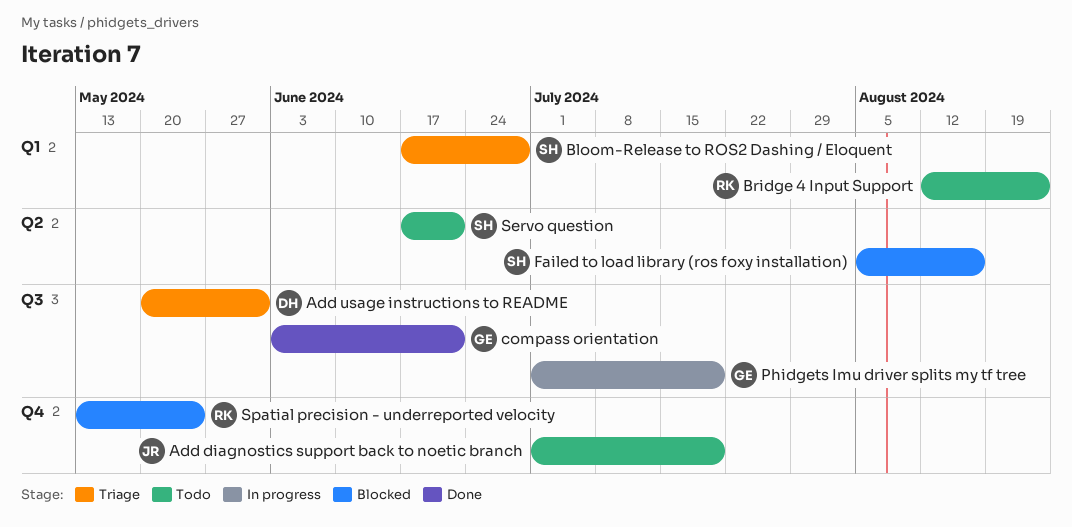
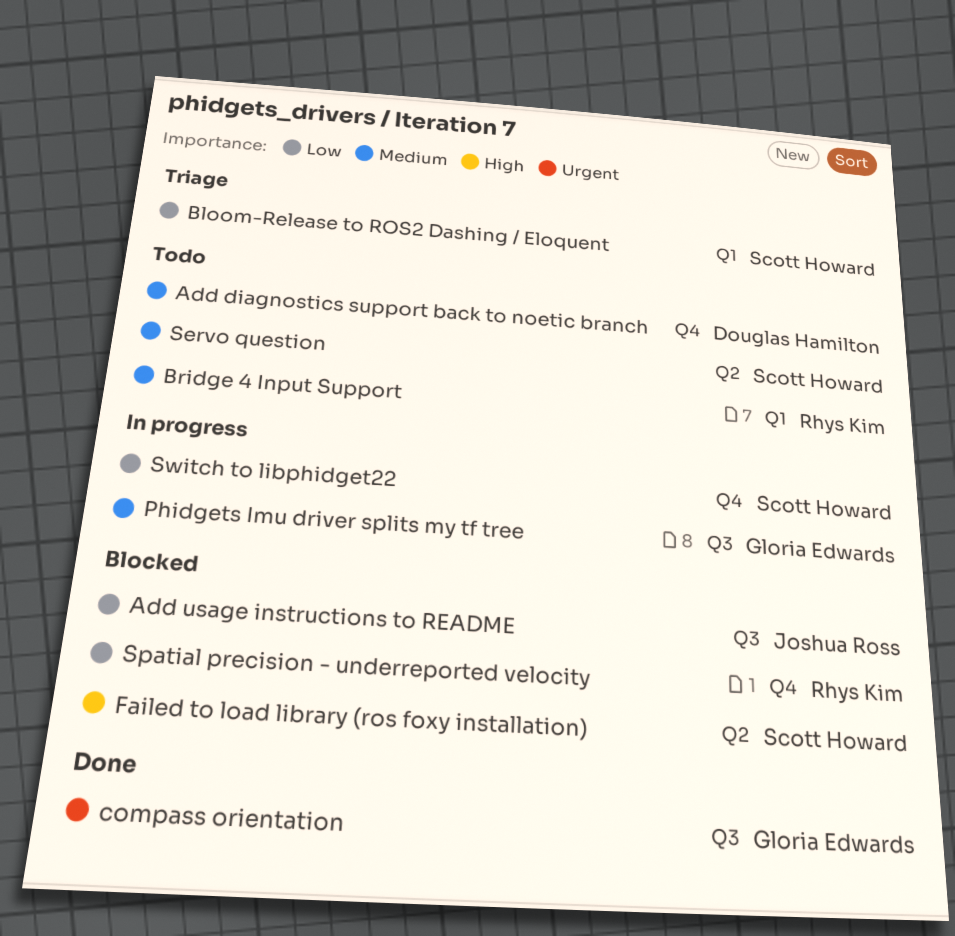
Add diagnostics support back to noetic branch, owner: Joshua Ross -> Douglas Hamilton
Add usage instructions to README, status: Triage -> Blocked
Add usage instructions to README, owner: Douglas Hamilton -> Joshua Ross
Switch to libphidget22: none -> present

